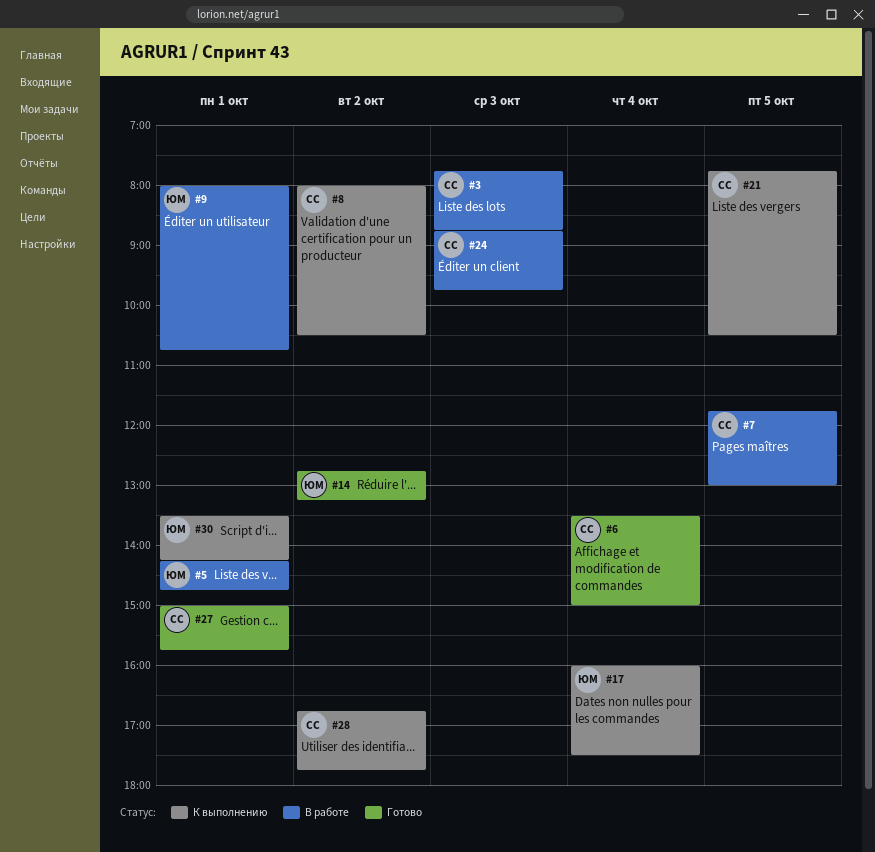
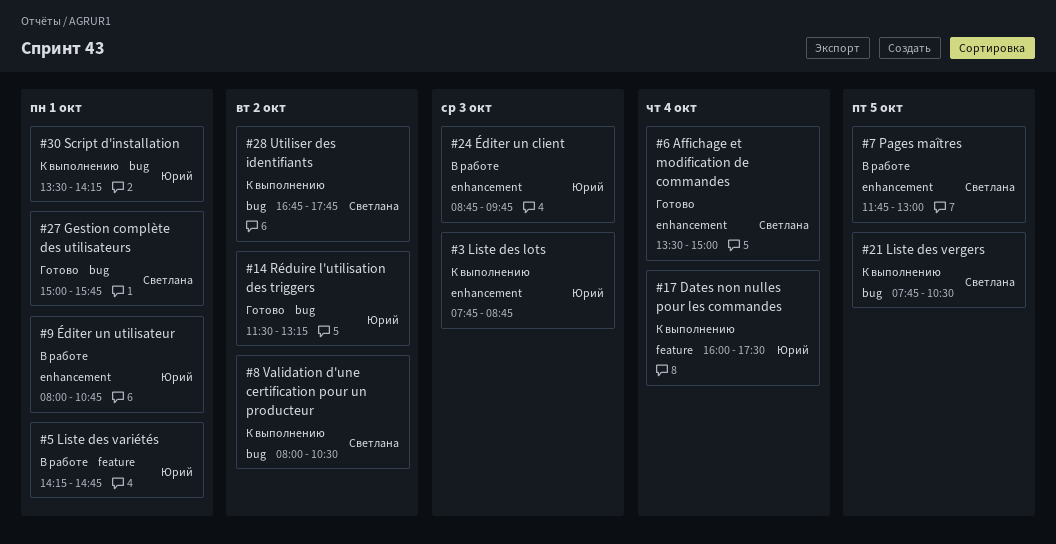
#3, status: В работе -> К выполнению
#3, owner: Светлана -> Юрий
#14, begins: 12:45 -> 11:30
#24, owner: Светлана -> Юрий

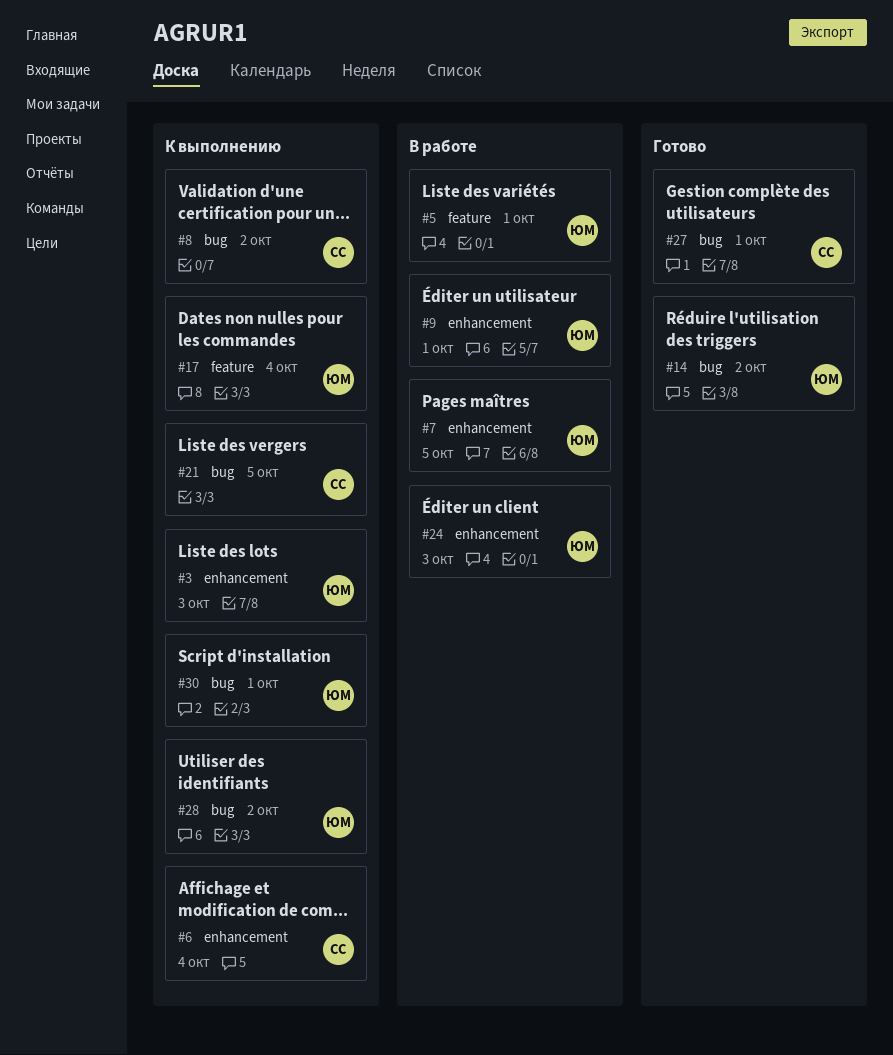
#6, status: Готово -> К выполнению
#7, owner: Светлана -> Юрий
#28, owner: Светлана -> Юрий

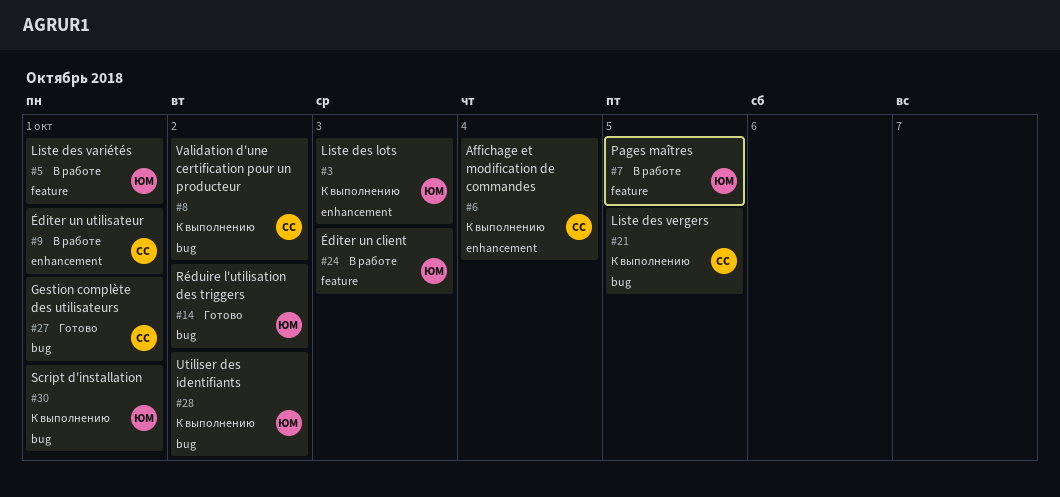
#7, label: enhancement -> feature
#9, owner: ЮМ -> СС
#17: present -> none
#24, label: enhancement -> feature

